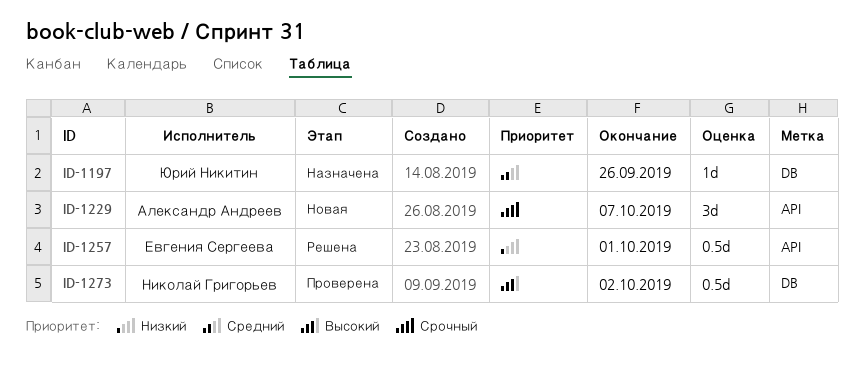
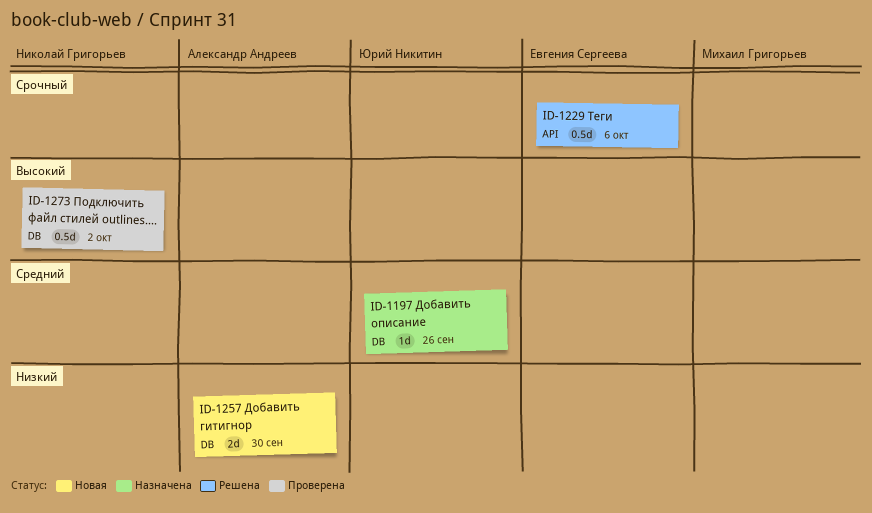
ID-1229, status: Новая -> Решена
ID-1229, owner: Александр Андреев -> Евгения Сергеева
ID-1229, estimate: 3d -> 0.5d
ID-1229, due: Oct 7 -> Oct 6
ID-1257, status: Решена -> Новая
ID-1257, owner: Евгения Сергеева -> Александр Андреев
ID-1257, label: API -> DB
ID-1257, estimate: 0.5d -> 2d
ID-1257, due: Oct 1 -> Sep 30

